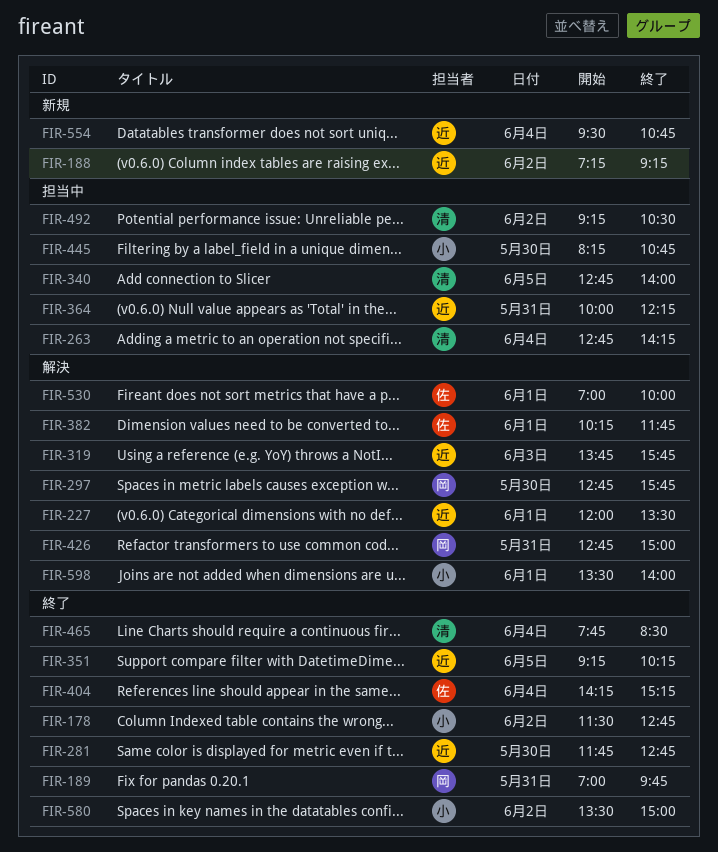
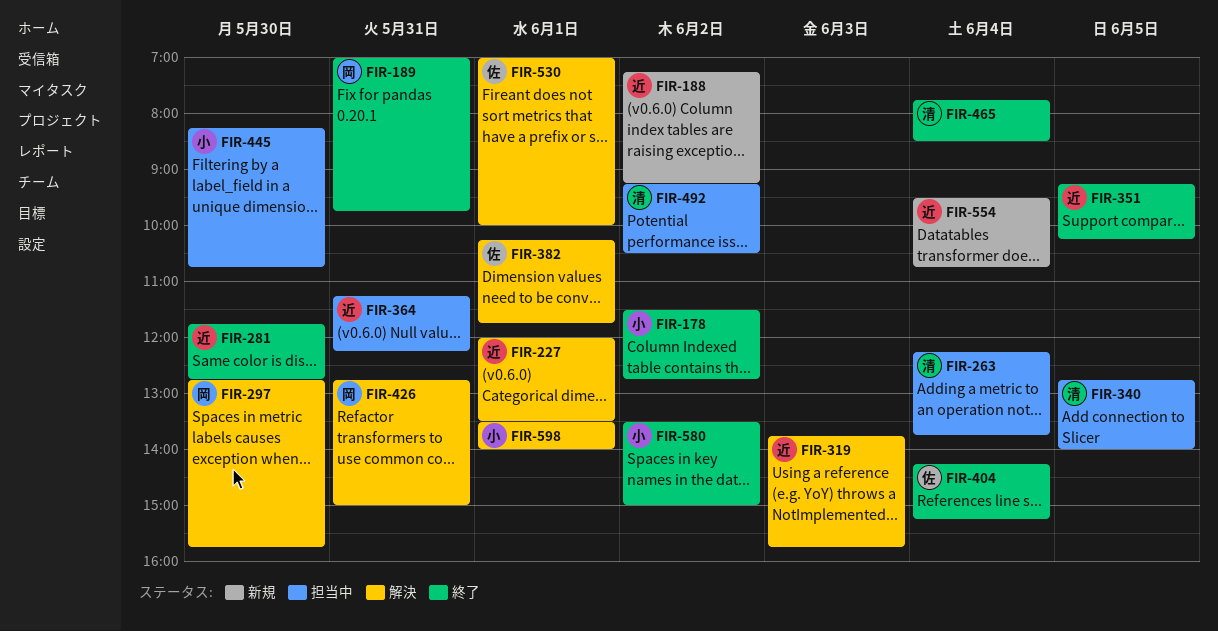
FIR-263, begins: 12:45 -> 12:15
FIR-263, ends: 14:15 -> 13:45
FIR-364, begins: 10:00 -> 11:15

